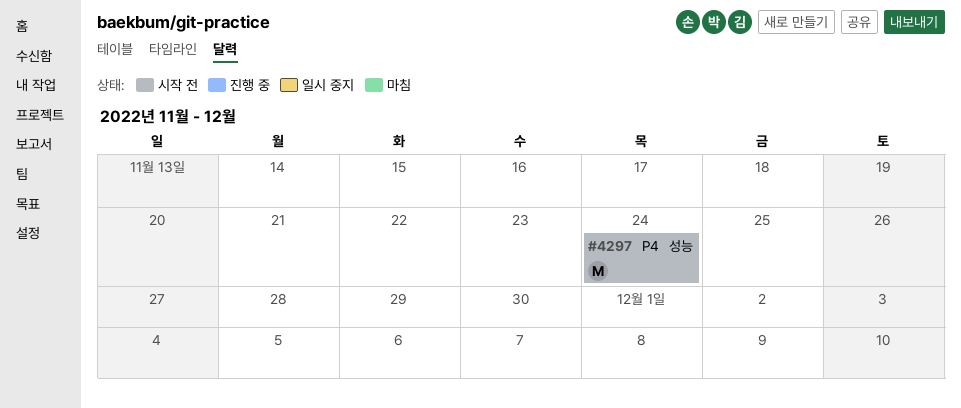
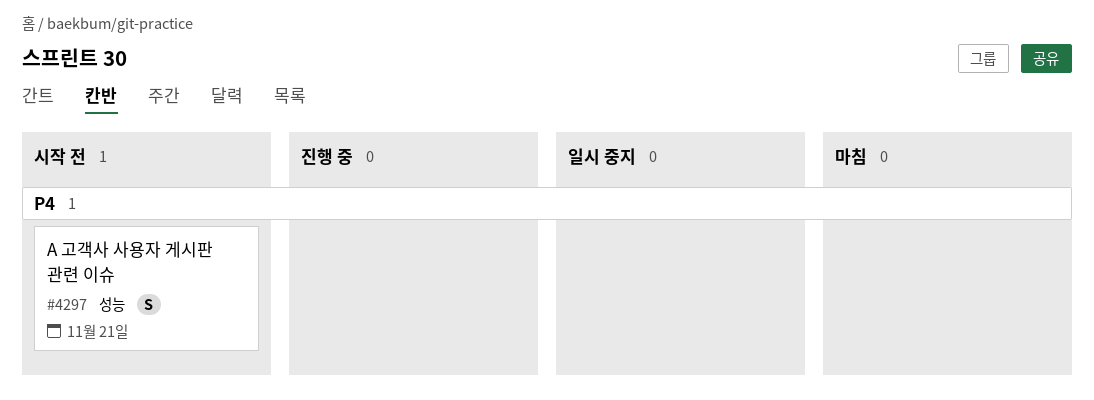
#4297, estimate: M -> S
#4297, due: Nov 24 -> Nov 21

